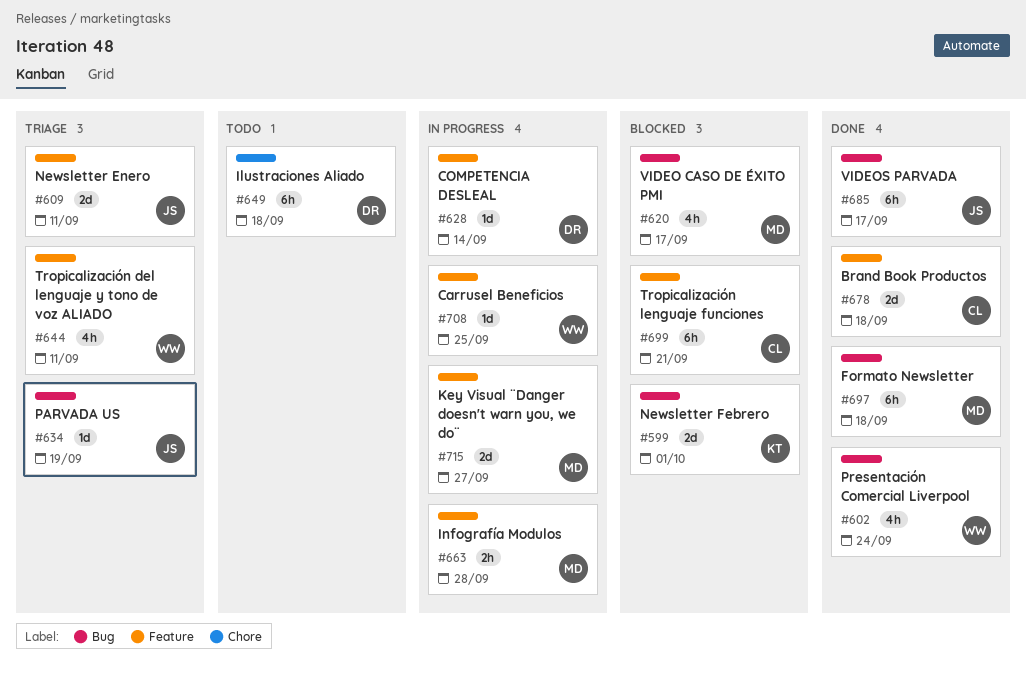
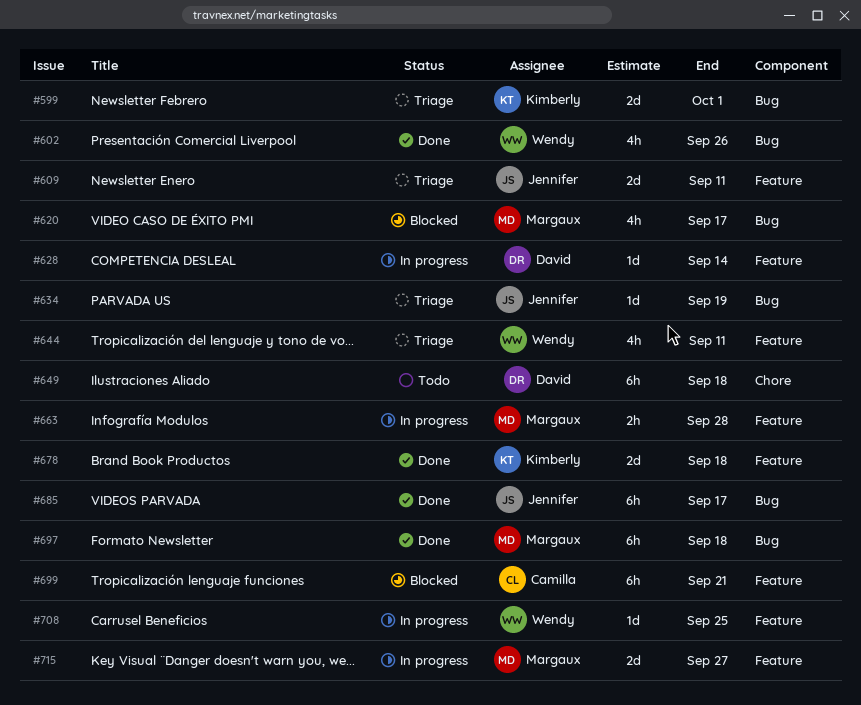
#599, status: Blocked -> Triage
#602, due: Sep 24 -> Sep 26
#678, owner: Camilla -> Kimberly

